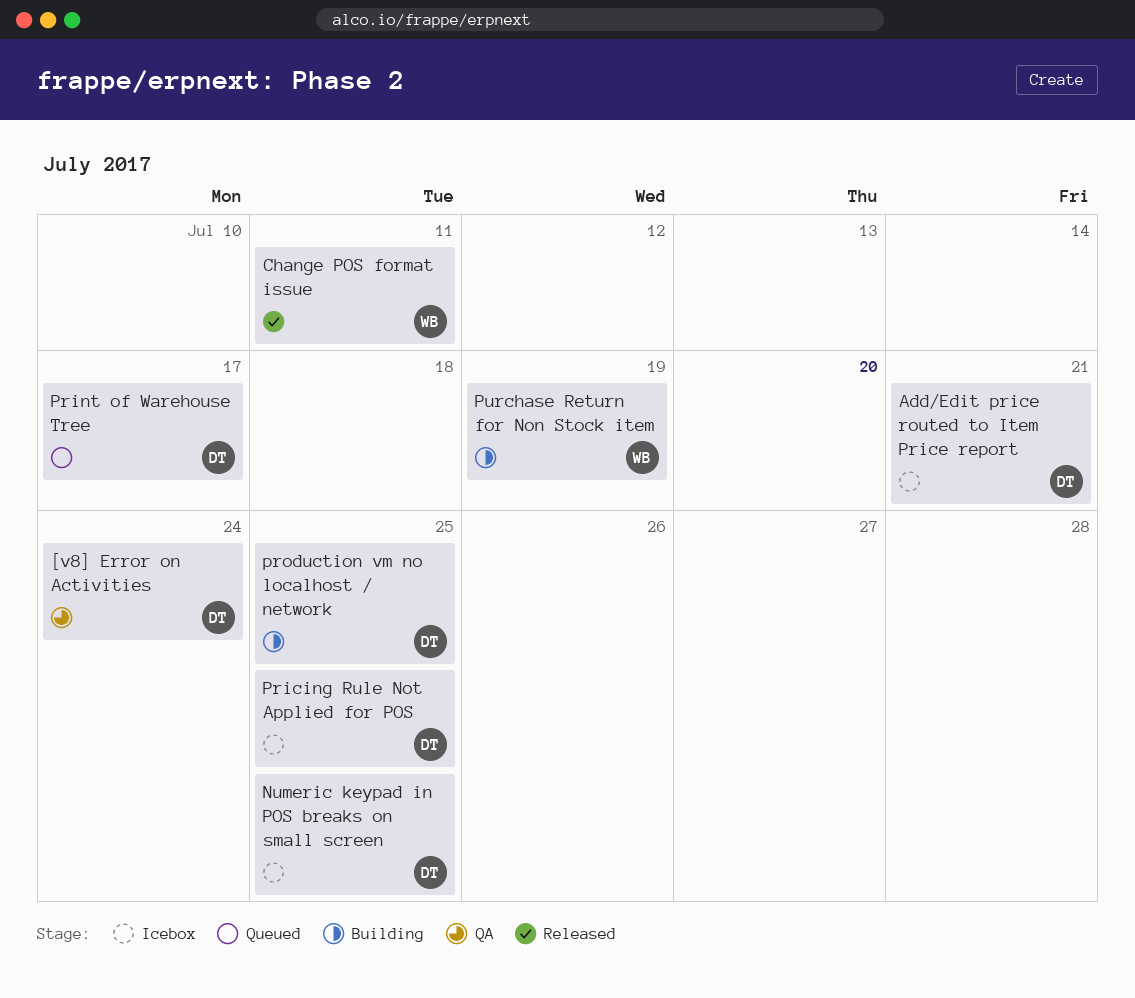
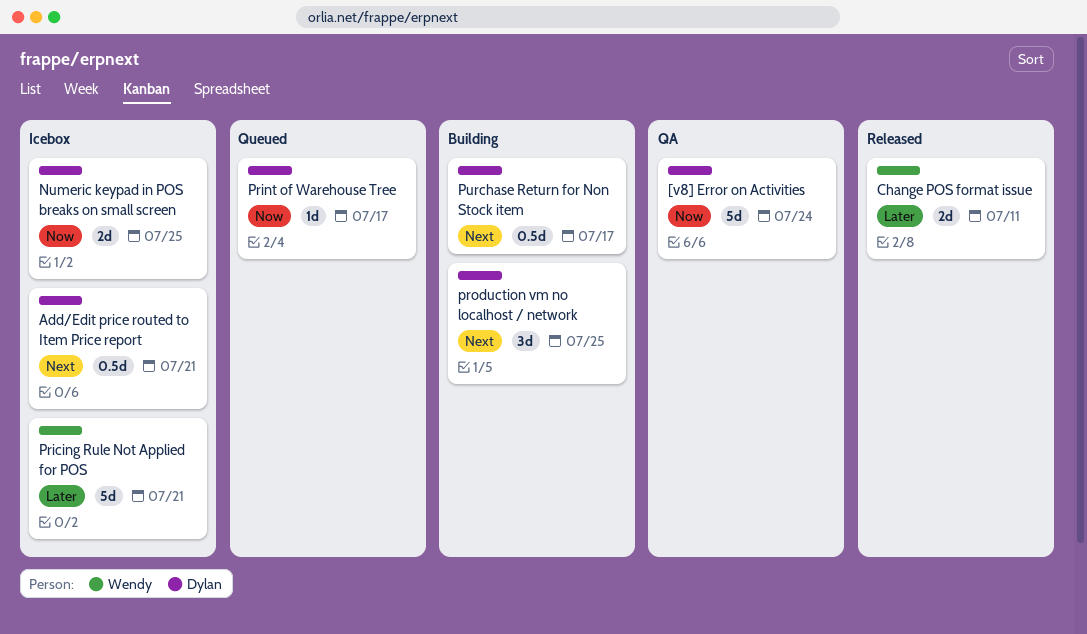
Pricing Rule Not Applied for POS, owner: Dylan -> Wendy
Pricing Rule Not Applied for POS, due: Jul 25 -> Jul 21
Purchase Return for Non Stock item, owner: Wendy -> Dylan
Purchase Return for Non Stock item, due: Jul 19 -> Jul 17

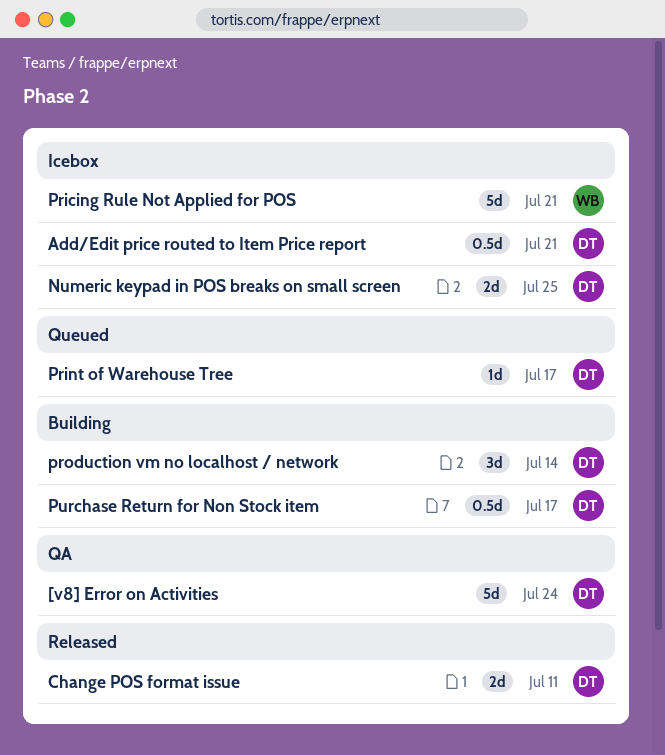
Change POS format issue, owner: Wendy -> Dylan
production vm no localhost / network, due: Jul 25 -> Jul 14

